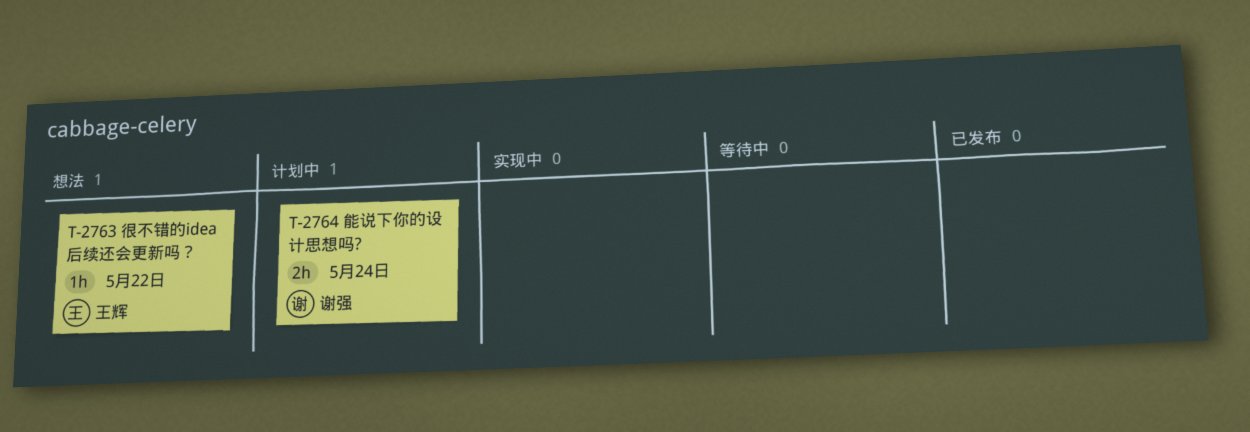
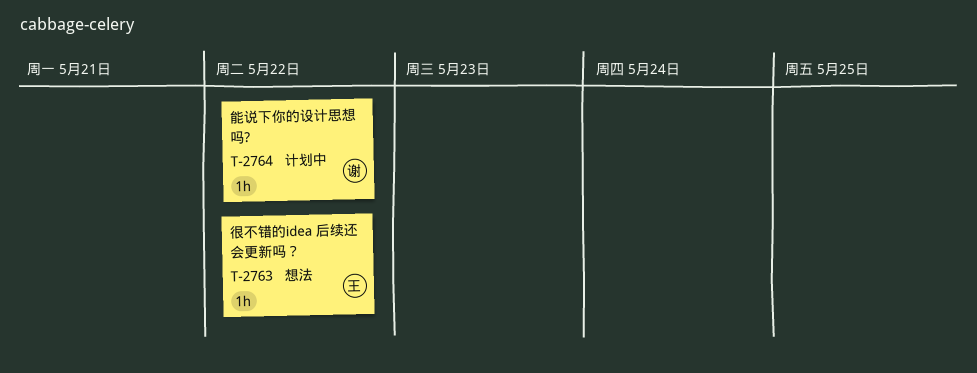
T-2764, estimate: 2h -> 1h
T-2764, due: May 24 -> May 22

